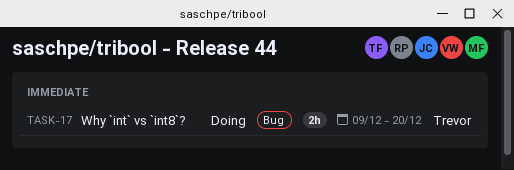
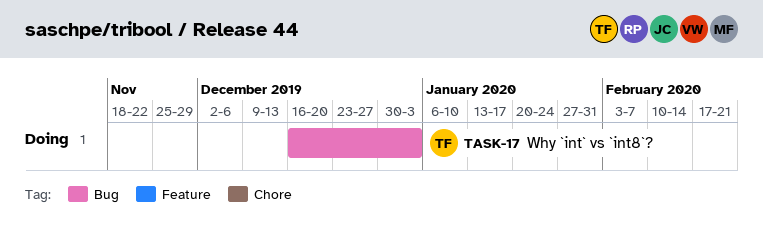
TASK-17, start: Dec 9 -> Dec 16
TASK-17, due: Dec 20 -> Jan 3

